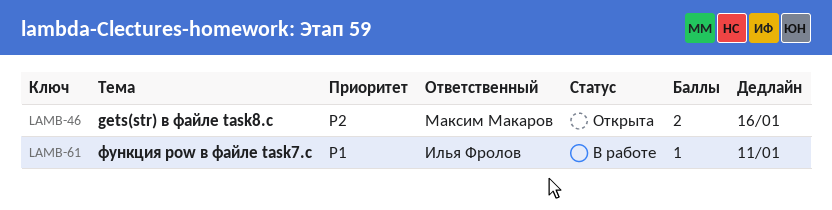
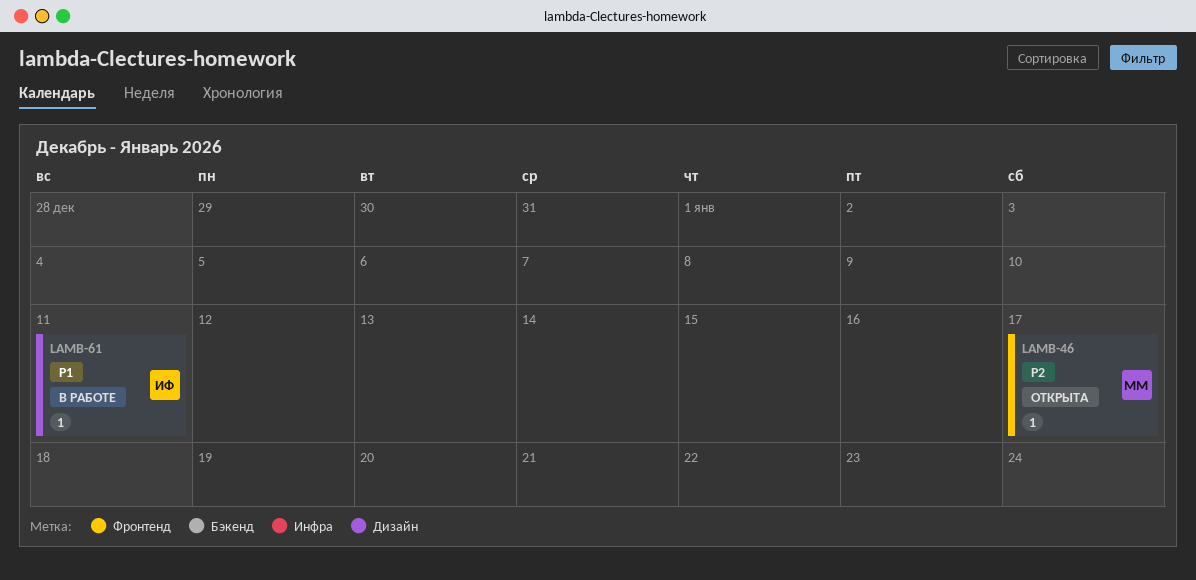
LAMB-46, estimate: 2 -> 1
LAMB-46, due: Jan 16 -> Jan 17

